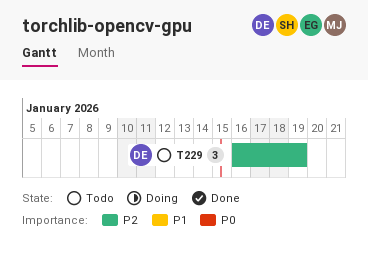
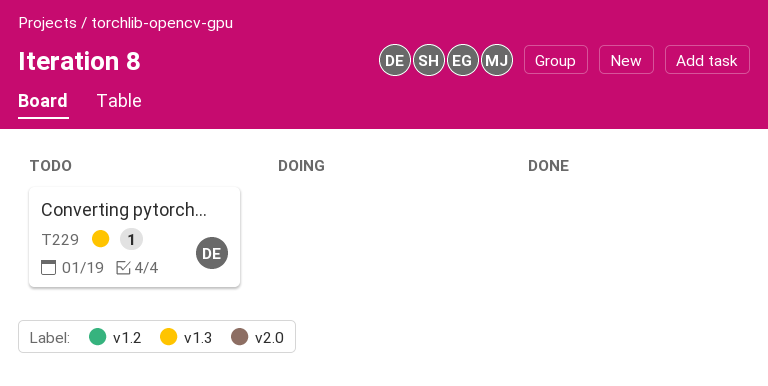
T229, estimate: 3 -> 1

